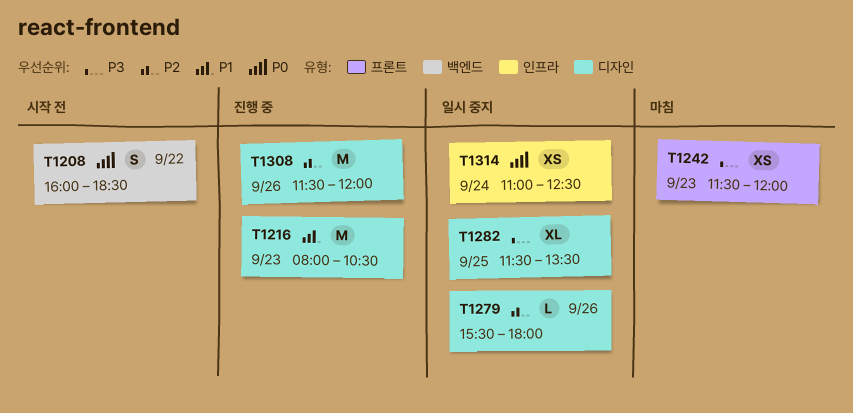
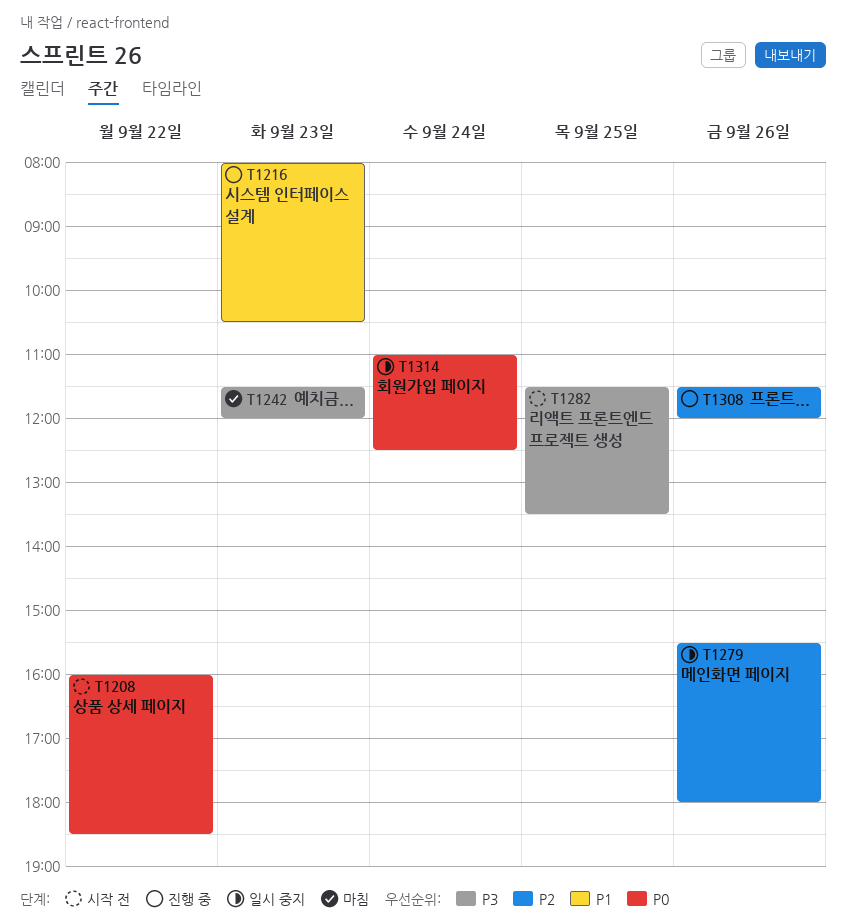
T1282, status: 일시 중지 -> 시작 전

